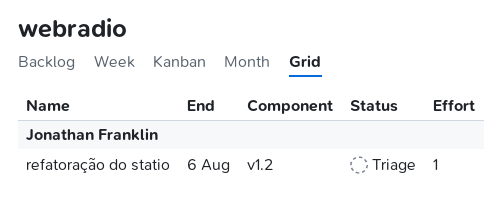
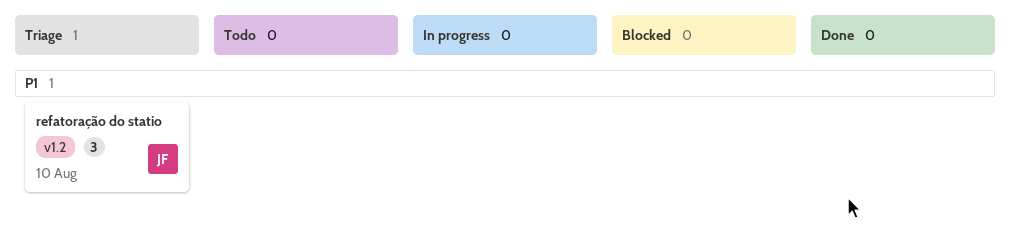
refatoração do statio, estimate: 1 -> 3
refatoração do statio, due: Aug 6 -> Aug 10

